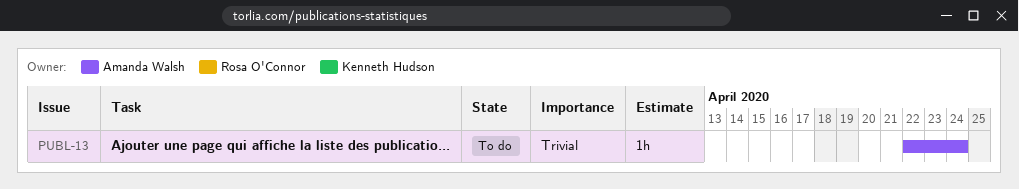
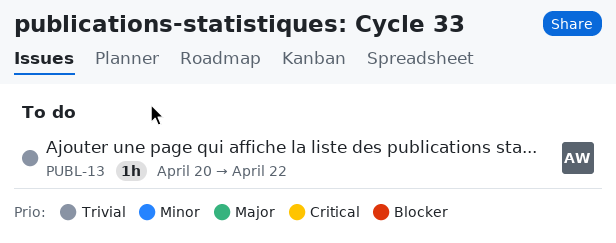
PUBL-13, start: Apr 22 -> Apr 20
PUBL-13, due: Apr 24 -> Apr 22

